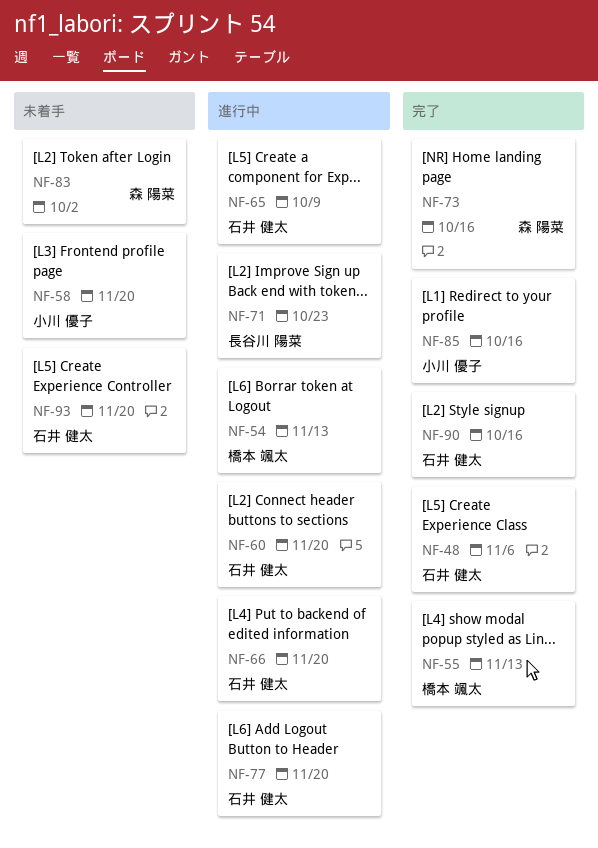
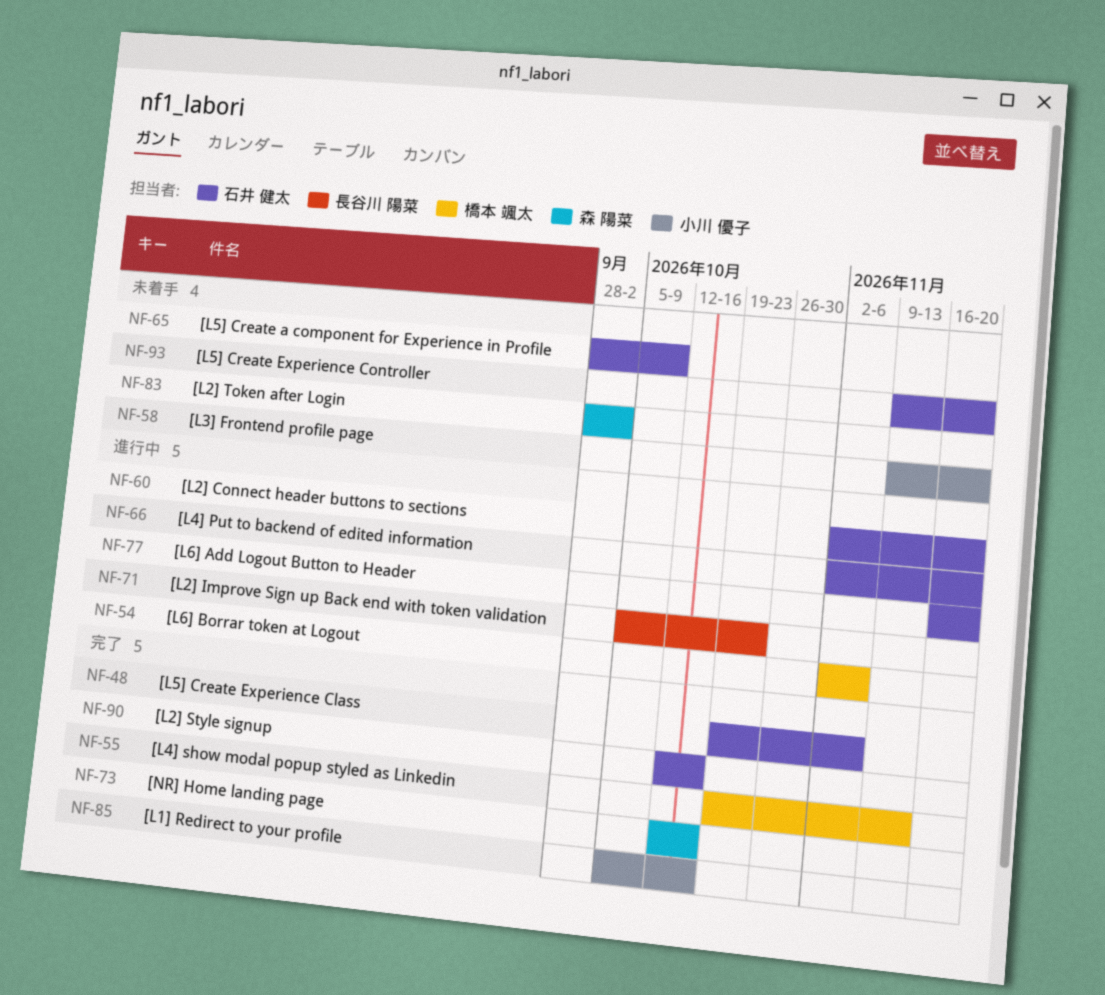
NF-54, due: Nov 13 -> Nov 6
NF-65, status: 進行中 -> 未着手

